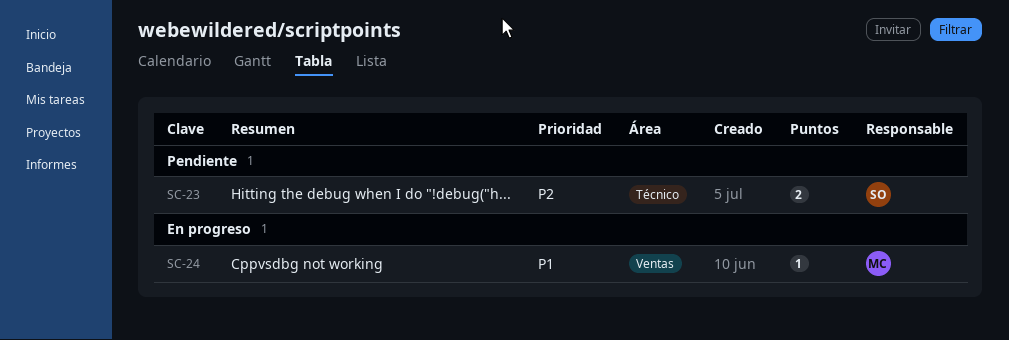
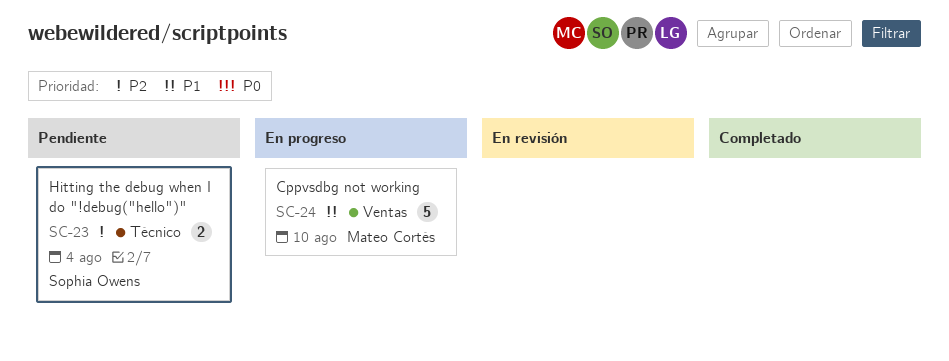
SC-24, estimate: 1 -> 5

